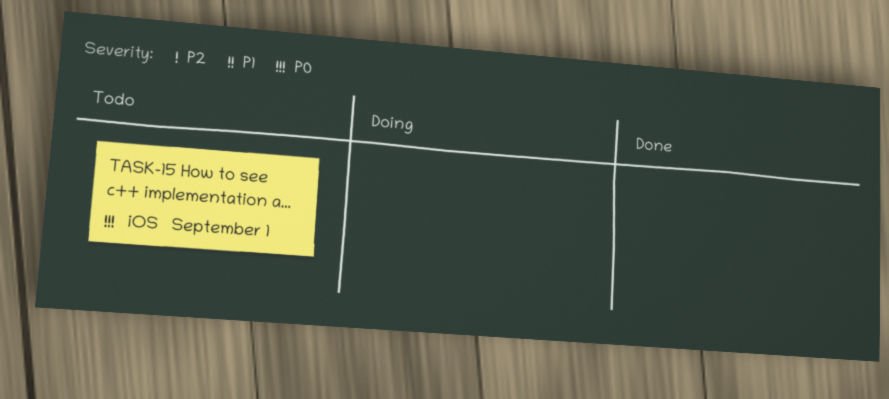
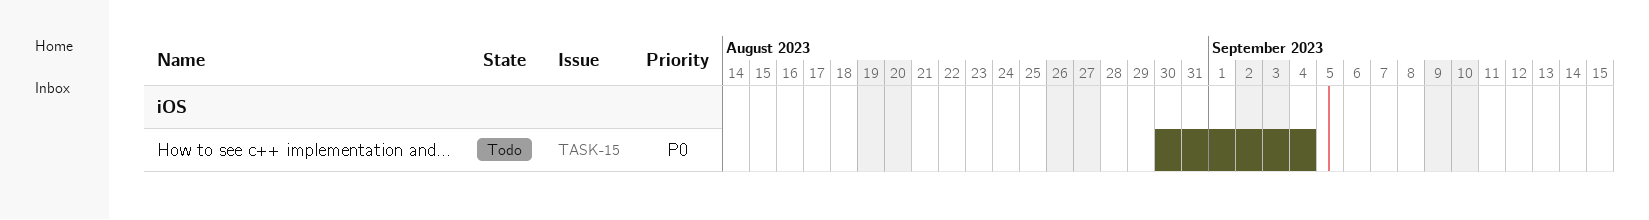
TASK-15, due: Sep 1 -> Sep 4

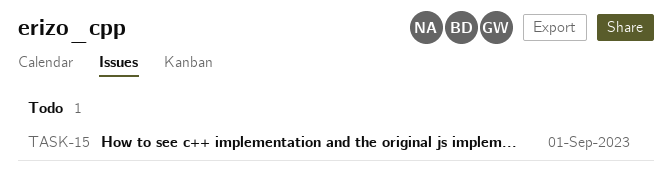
TASK-15, due: Sep 4 -> Sep 1

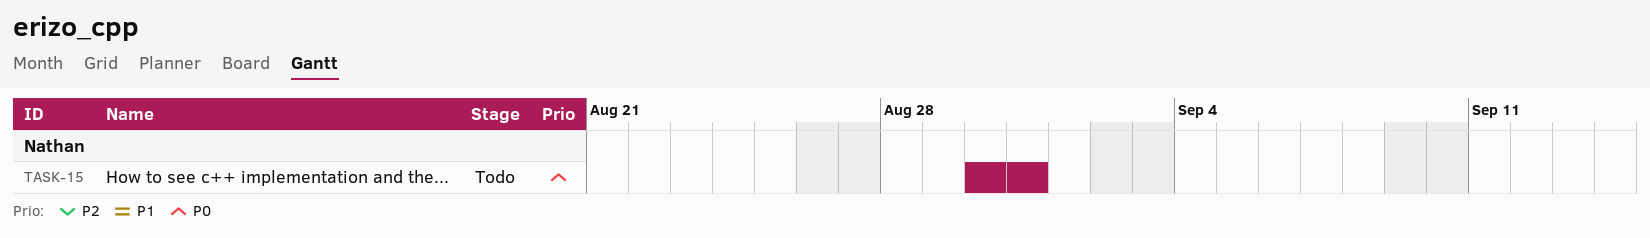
TASK-15, due: Sep 1 -> Aug 31

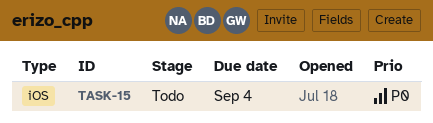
TASK-15, due: Aug 31 -> Sep 4

